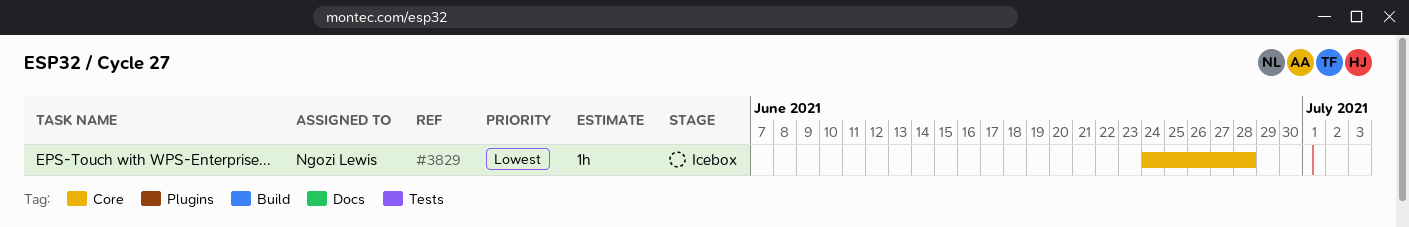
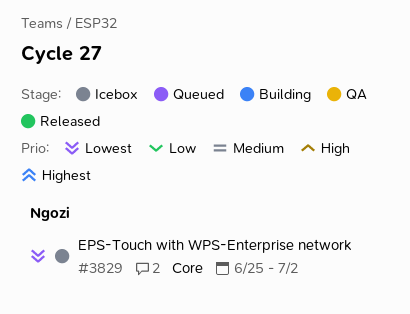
#3829, start: Jun 24 -> Jun 25
#3829, due: Jun 28 -> Jul 2

